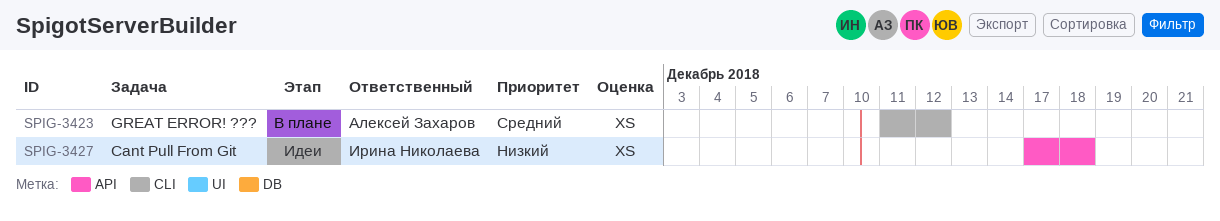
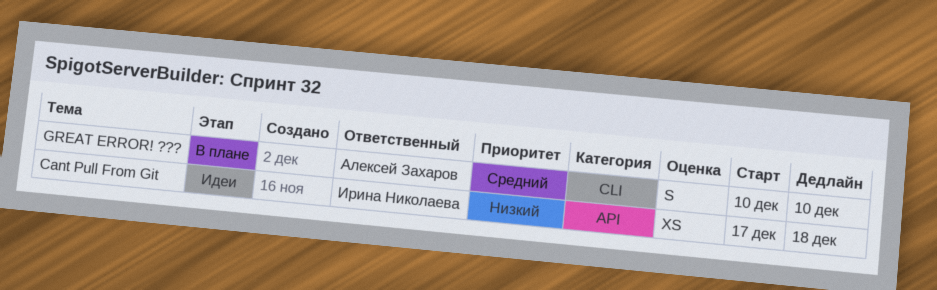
GREAT ERROR! ???, estimate: XS -> S
GREAT ERROR! ???, start: Dec 11 -> Dec 10
GREAT ERROR! ???, due: Dec 12 -> Dec 10

